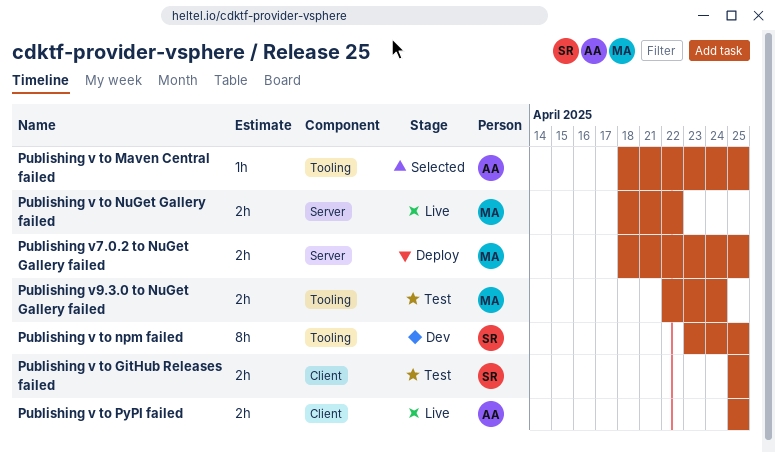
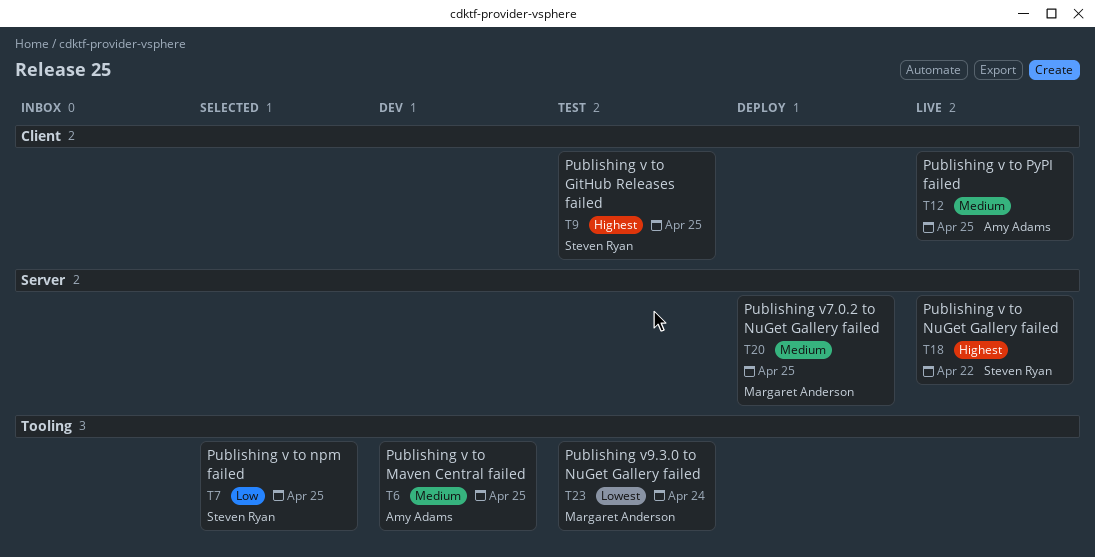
Publishing v to Maven Central failed, status: Selected -> Dev
Publishing v to npm failed, status: Dev -> Selected
Publishing v to NuGet Gallery failed, owner: Margaret Anderson -> Steven Ryan

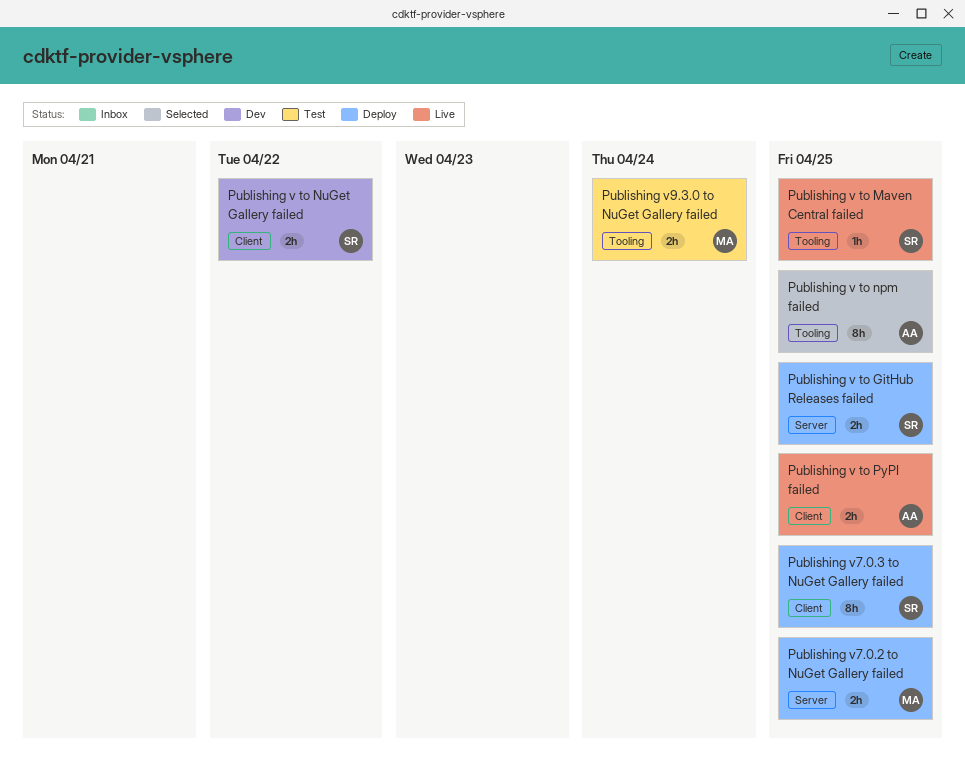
Publishing v to GitHub Releases failed, status: Test -> Deploy
Publishing v to GitHub Releases failed, label: Client -> Server
Publishing v to Maven Central failed, status: Dev -> Live
Publishing v to Maven Central failed, owner: Amy Adams -> Steven Ryan
Publishing v to npm failed, owner: Steven Ryan -> Amy Adams
Publishing v to NuGet Gallery failed, status: Live -> Dev
Publishing v to NuGet Gallery failed, label: Server -> Client
Publishing v7.0.3 to NuGet Gallery failed: none -> present

